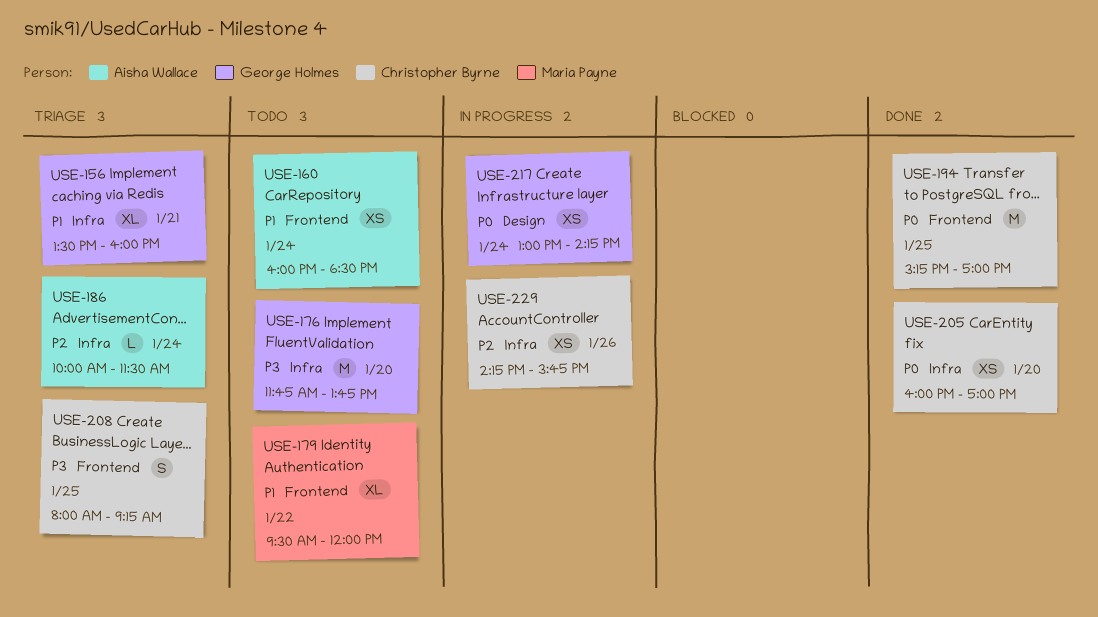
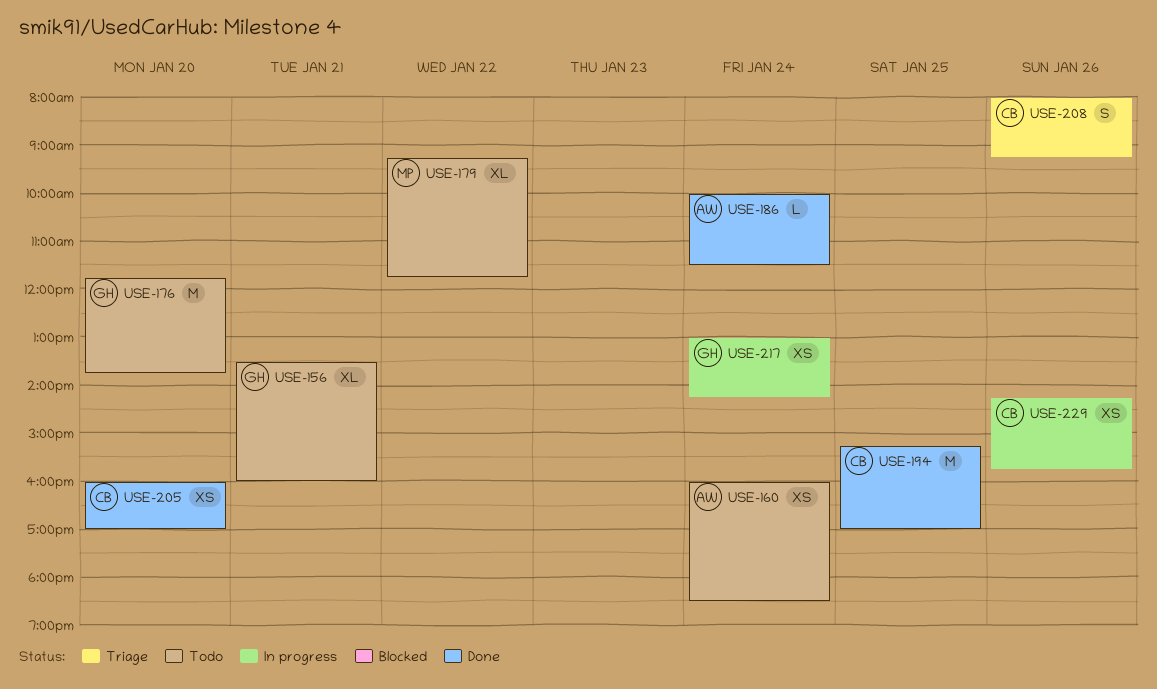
USE-156, status: Triage -> Todo
USE-179, begins: 09:30 -> 09:15
USE-179, ends: 12:00 -> 11:45
USE-186, status: Triage -> Done
USE-208, day: Jan 25 -> Jan 26

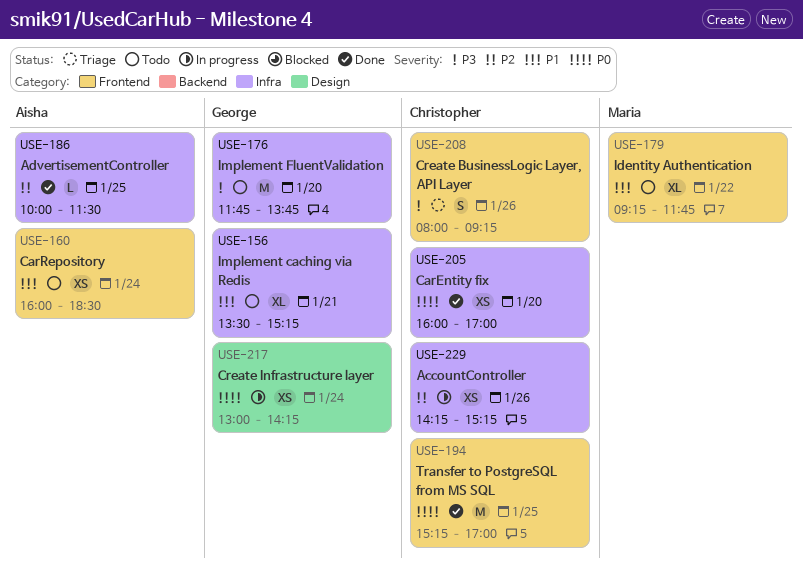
USE-156, ends: 16:00 -> 15:15
USE-186, day: Jan 24 -> Jan 25
USE-229, ends: 15:45 -> 15:15

